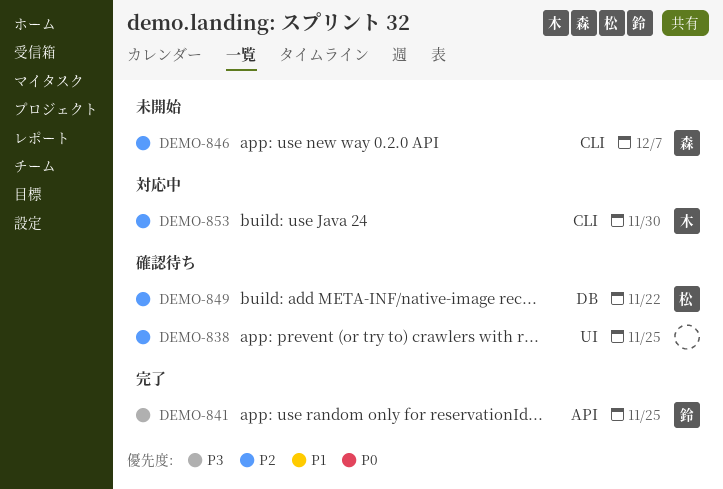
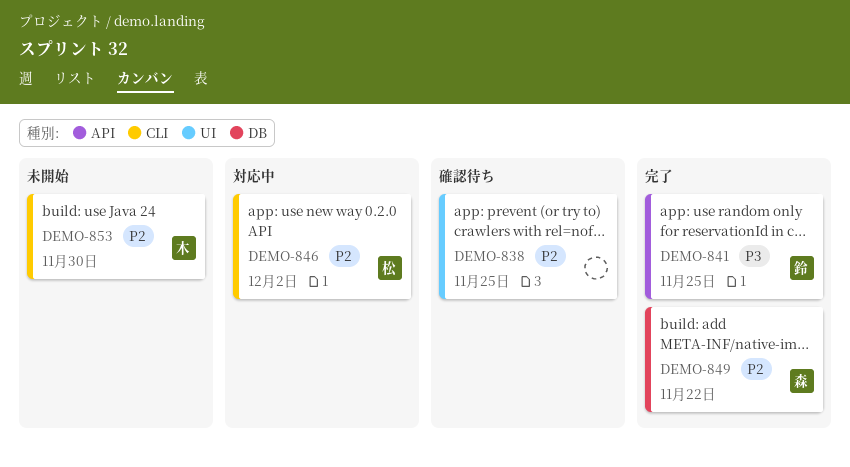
DEMO-846, status: 未開始 -> 対応中
DEMO-846, owner: 森 -> 松
DEMO-846, due: Dec 7 -> Dec 2
DEMO-849, status: 確認待ち -> 完了
DEMO-849, owner: 松 -> 森
DEMO-853, status: 対応中 -> 未開始

